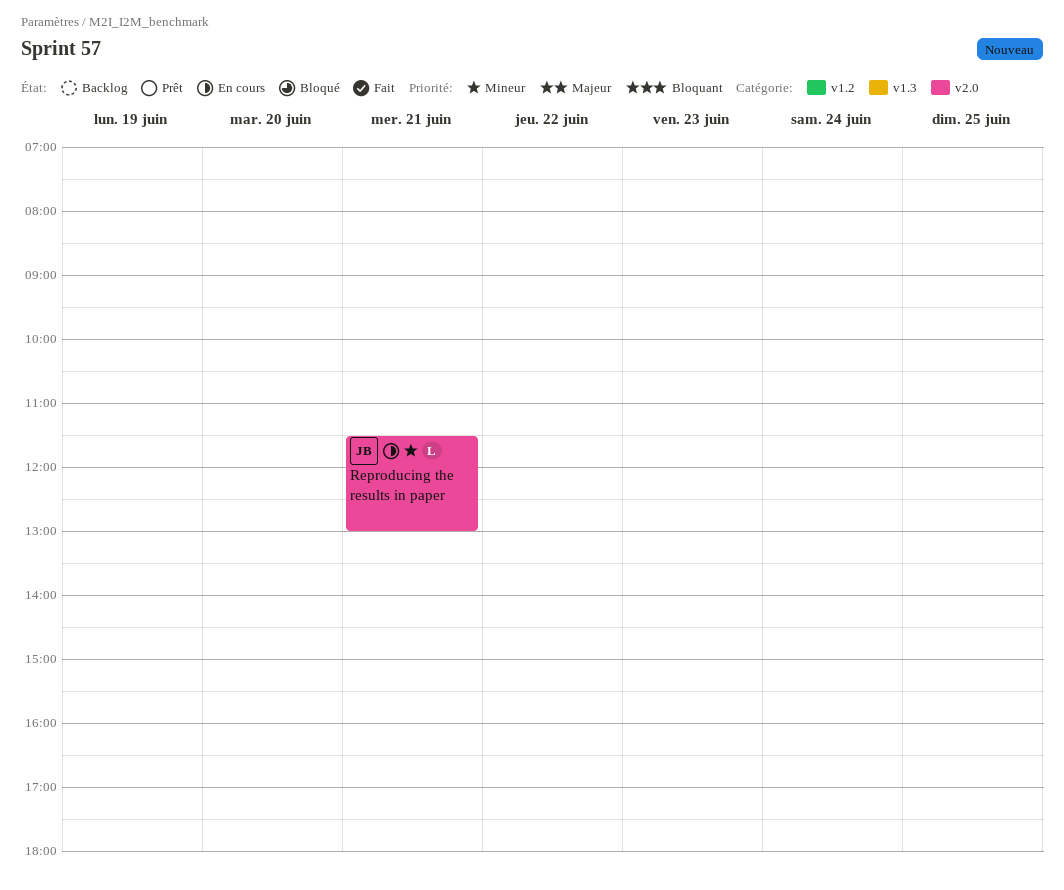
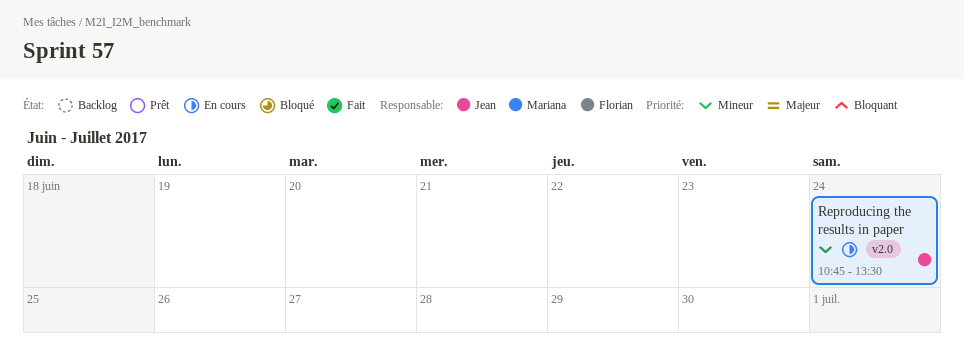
Reproducing the results in paper, day: Jun 21 -> Jun 24
Reproducing the results in paper, begins: 11:30 -> 10:45
Reproducing the results in paper, ends: 13:00 -> 13:30

